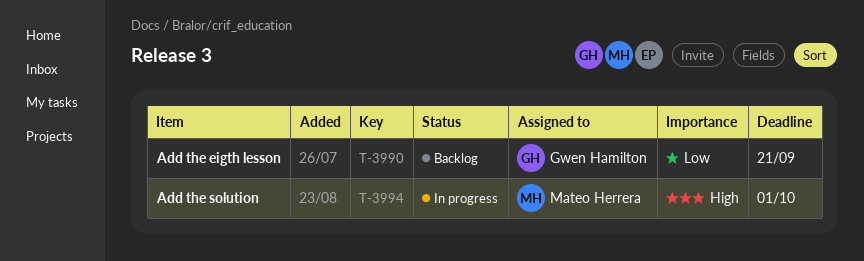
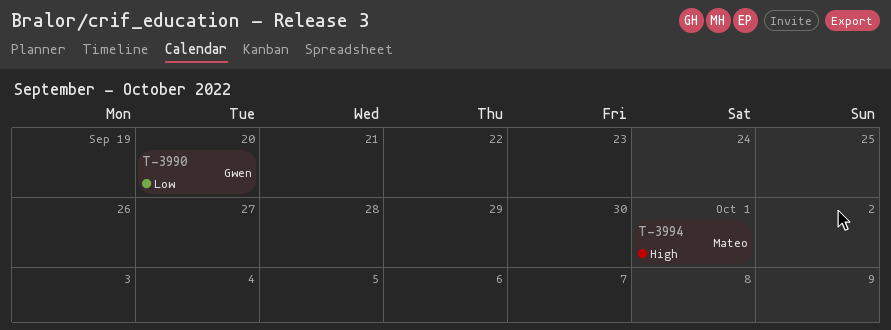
T-3990, due: Sep 21 -> Sep 20

